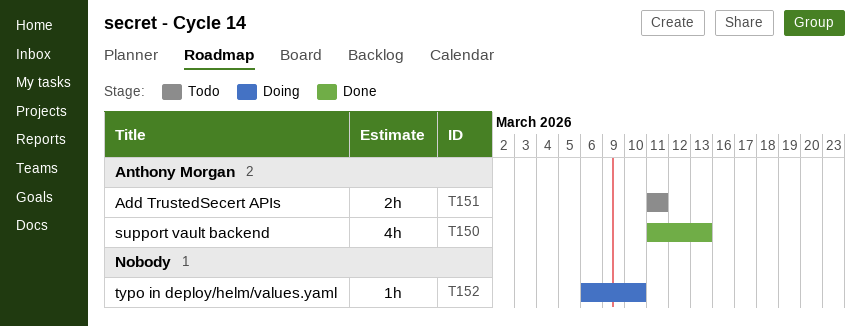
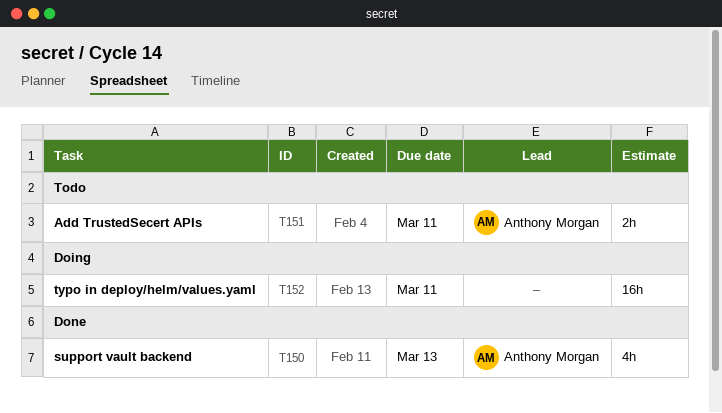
T152, estimate: 1h -> 16h
T152, due: Mar 10 -> Mar 11

